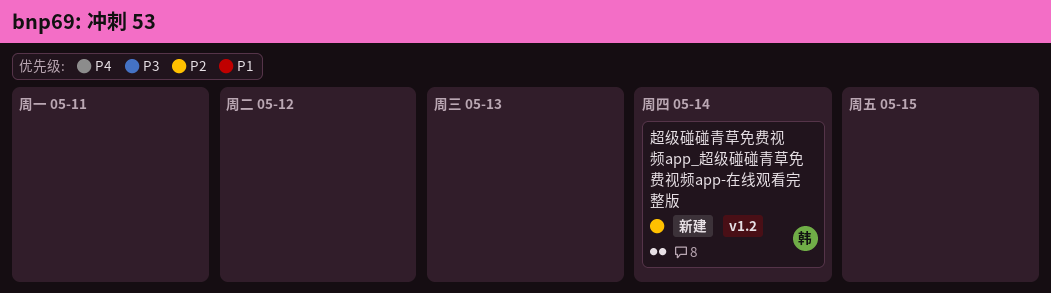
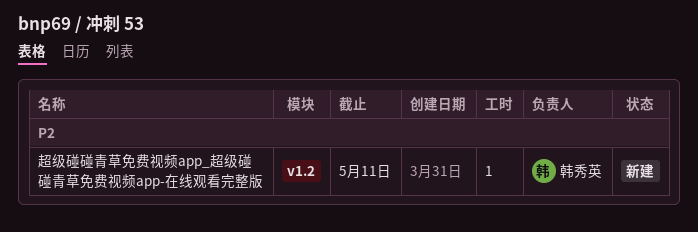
超级碰碰青草免费视频app_超级碰碰青草免费视频app-在线观看完整版, estimate: 2 -> 1
超级碰碰青草免费视频app_超级碰碰青草免费视频app-在线观看完整版, due: May 14 -> May 11

